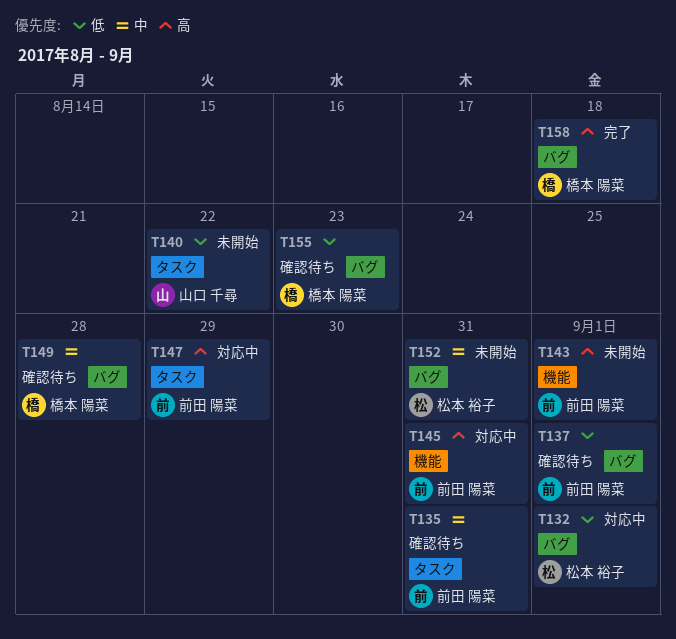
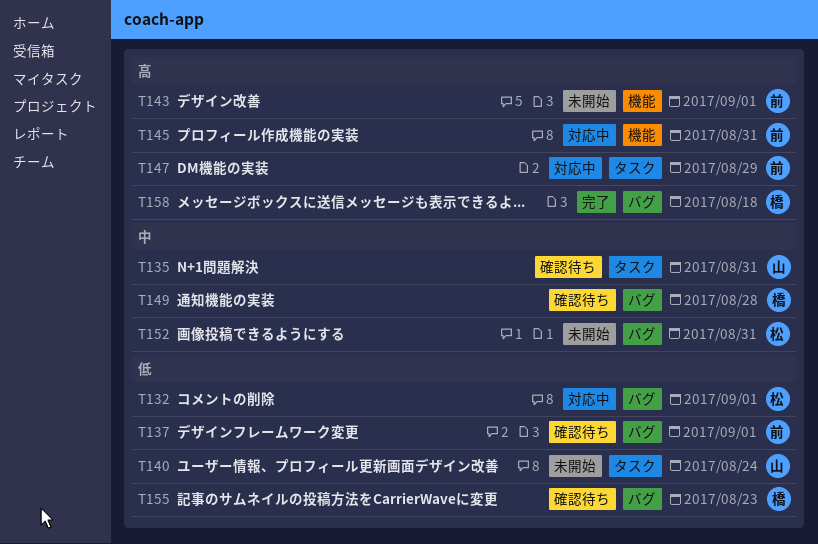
T135, owner: 前田 陽菜 -> 山口 千尋
T140, due: Aug 22 -> Aug 24

